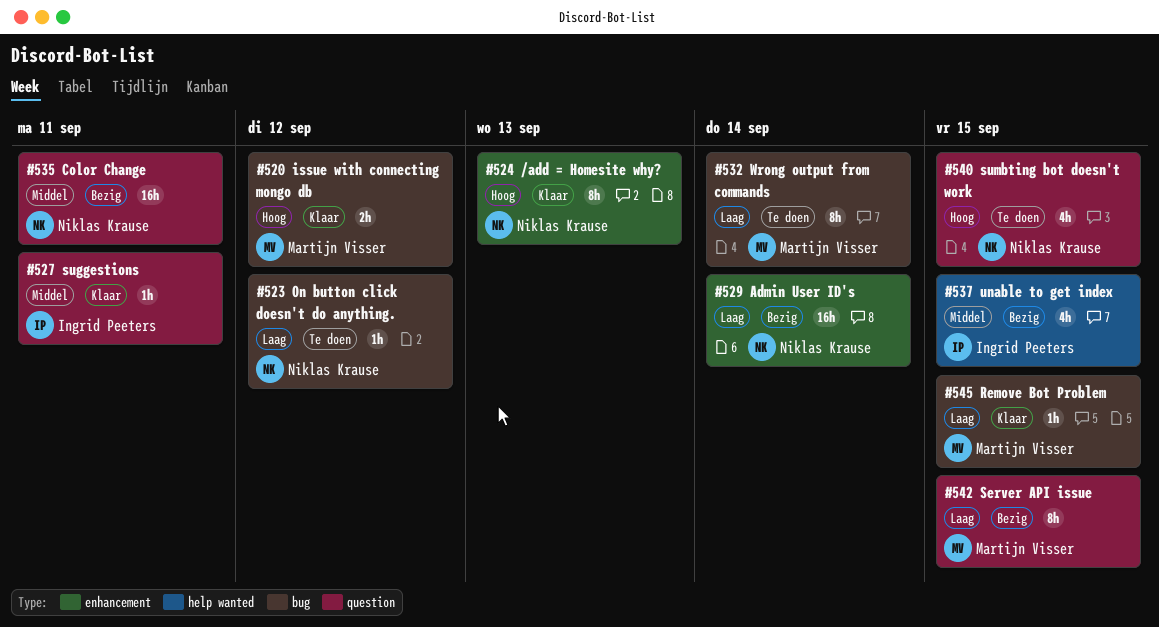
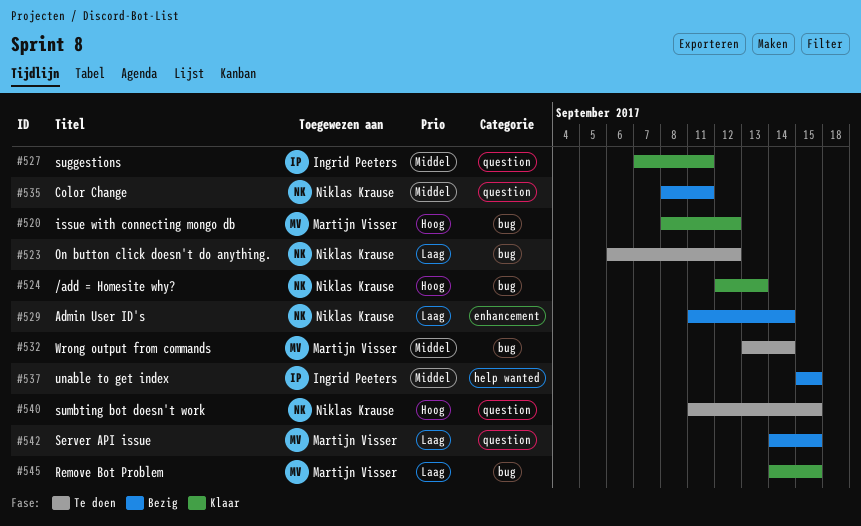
#524, label: enhancement -> bug
#532, priority: Laag -> Middel

